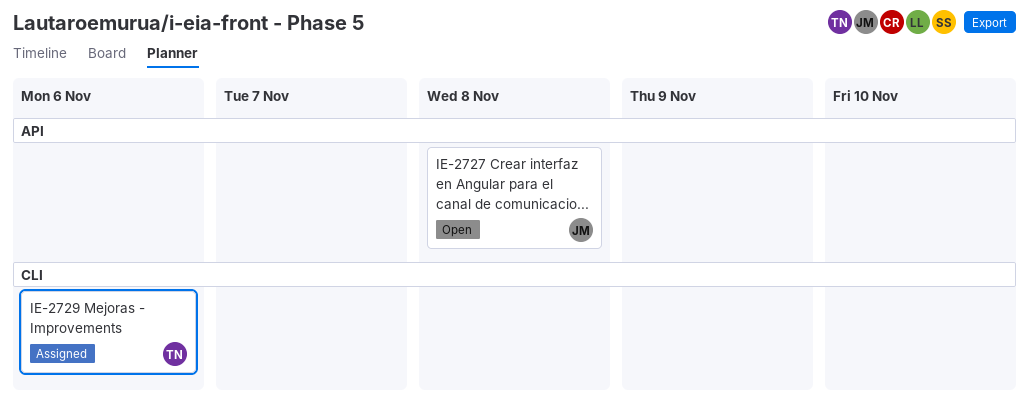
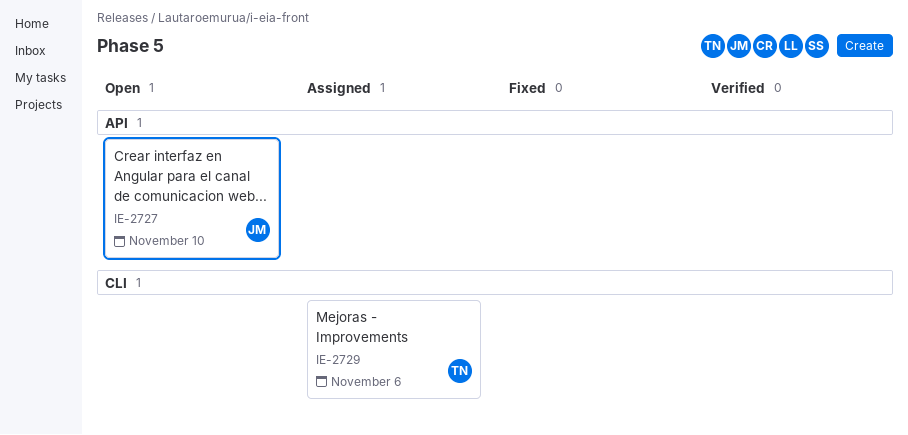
IE-2727, due: Nov 8 -> Nov 10

